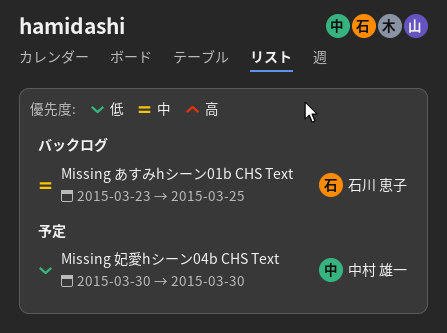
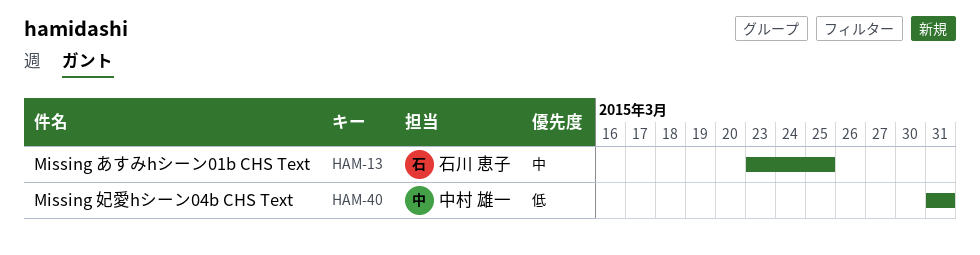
Missing 妃愛hシーン04b CHS Text, start: Mar 30 -> Mar 31
Missing 妃愛hシーン04b CHS Text, due: Mar 30 -> Mar 31

